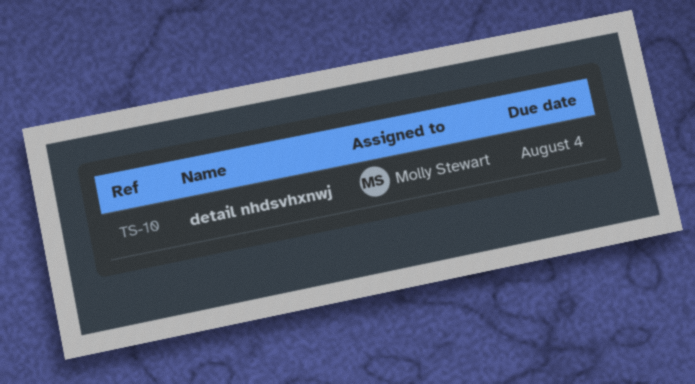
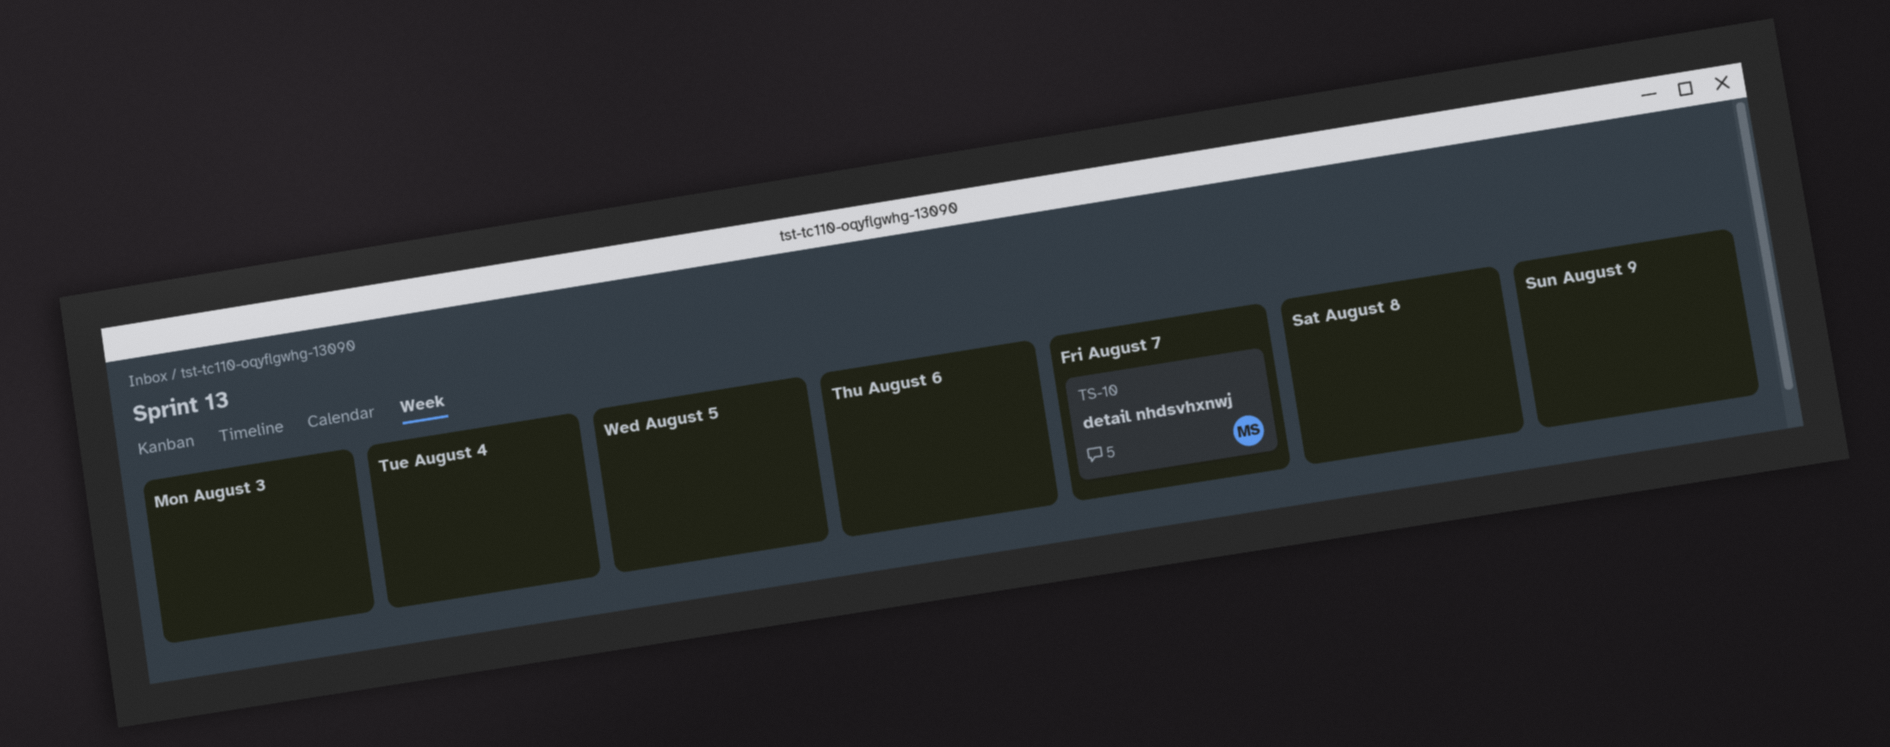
TS-10, due: Aug 4 -> Aug 7

